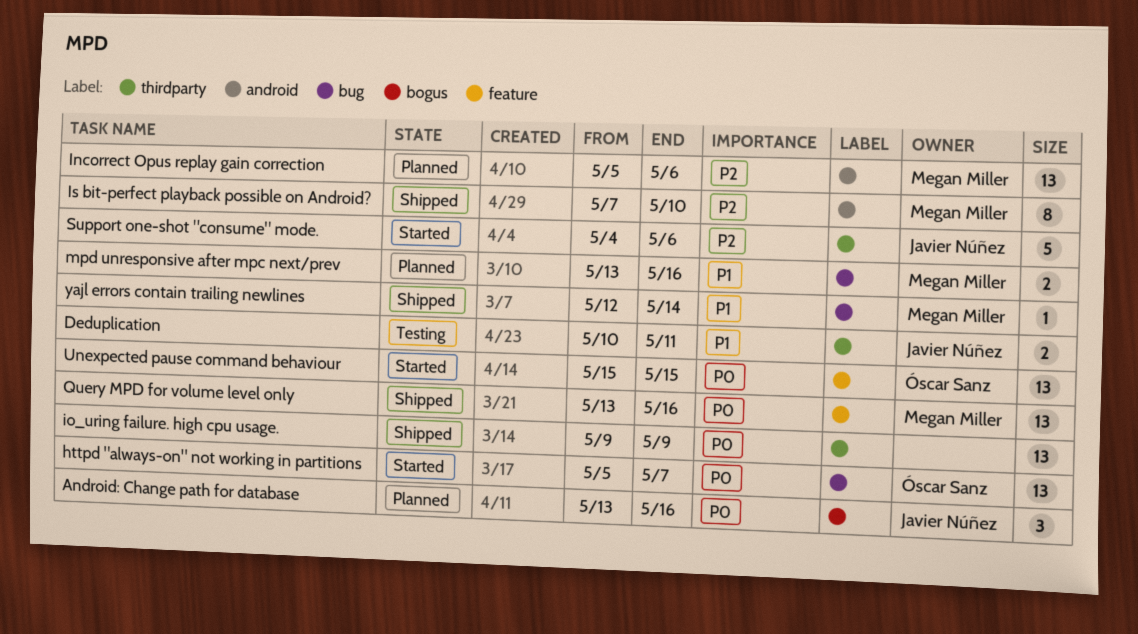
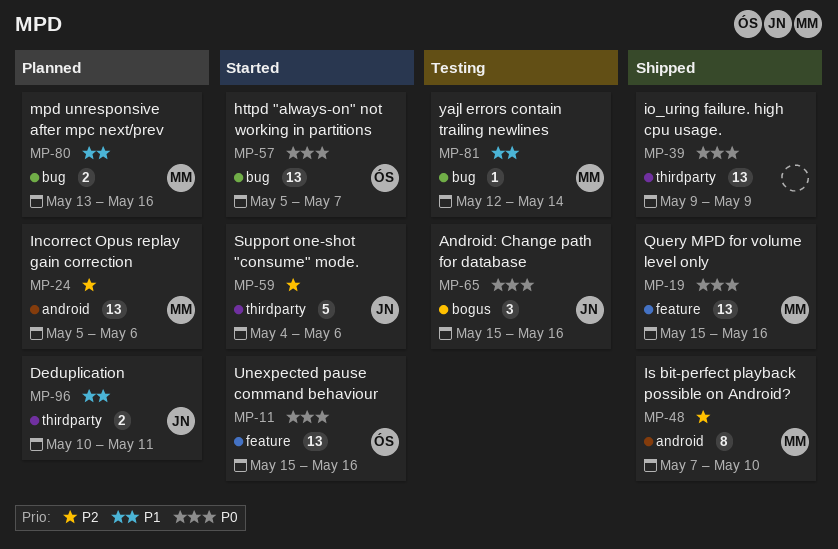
Android: Change path for database, status: Planned -> Testing
Android: Change path for database, start: May 13 -> May 15
Deduplication, status: Testing -> Planned
Query MPD for volume level only, start: May 13 -> May 15
Unexpected pause command behaviour, due: May 15 -> May 16
yajl errors contain trailing newlines, status: Shipped -> Testing

